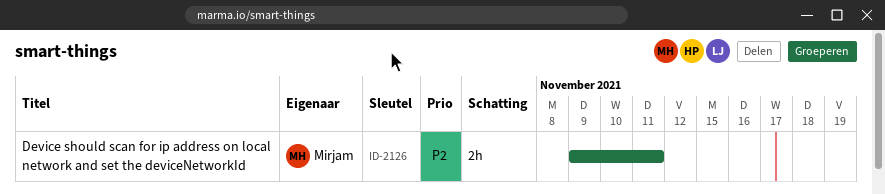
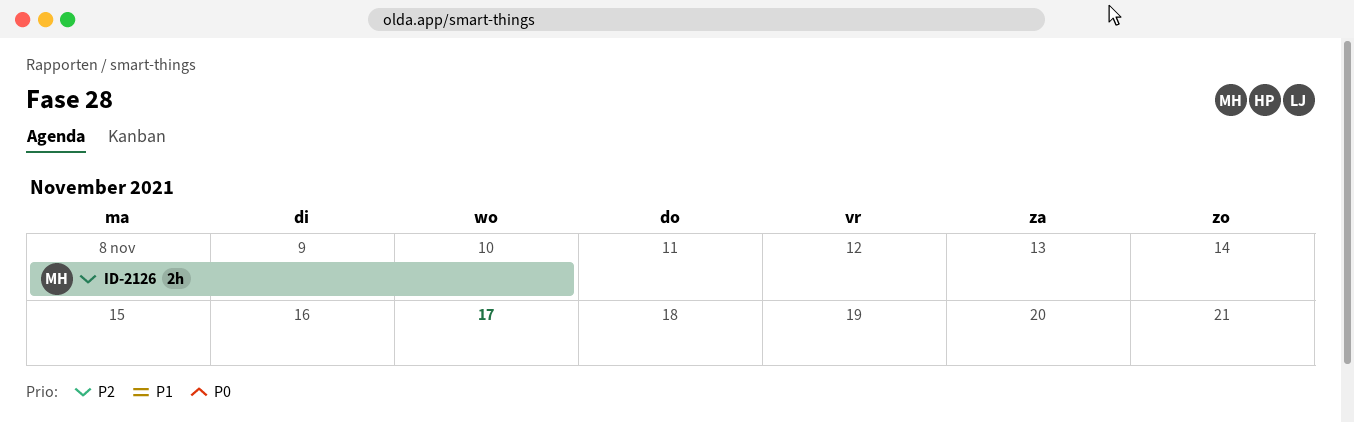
ID-2126, start: Nov 9 -> Nov 8
ID-2126, due: Nov 11 -> Nov 10

